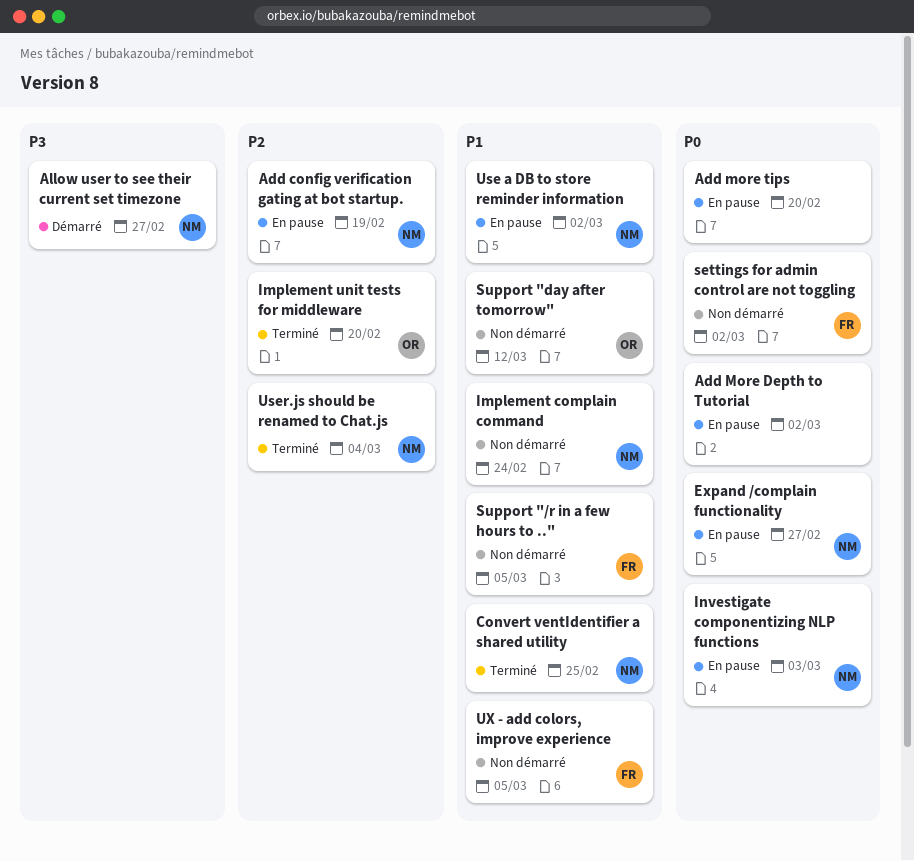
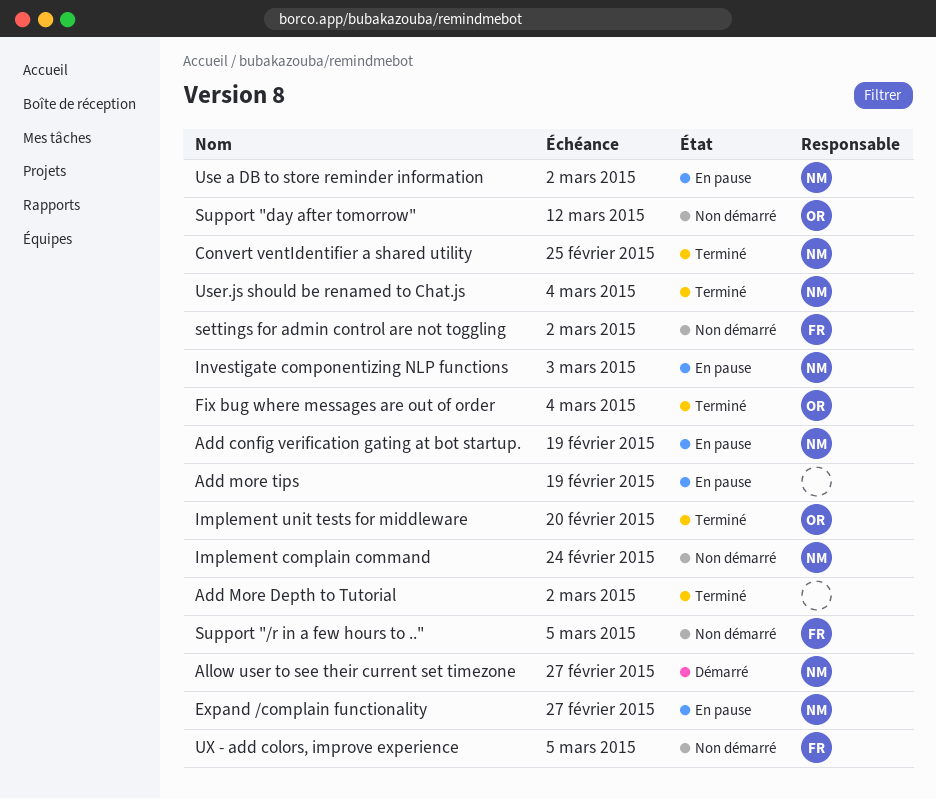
Add More Depth to Tutorial, status: En pause -> Terminé
Add more tips, due: Feb 20 -> Feb 19
Fix bug where messages are out of order: none -> present

